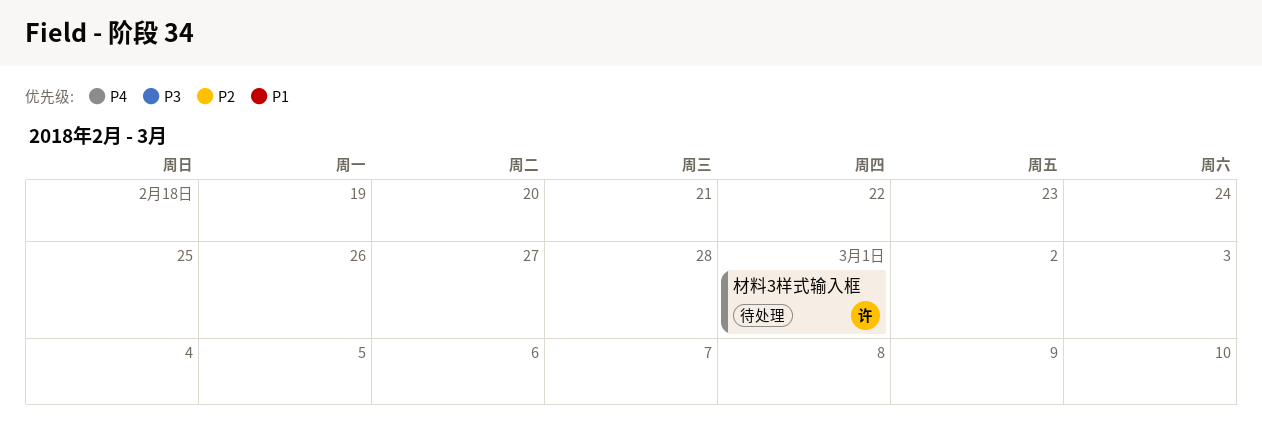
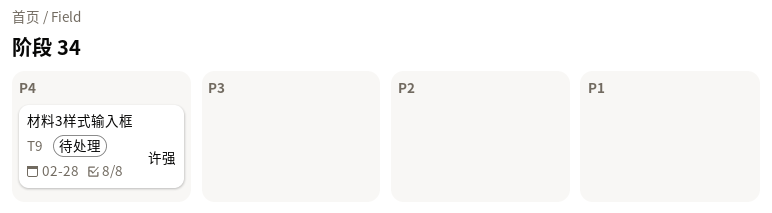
材料3样式输入框, due: Mar 1 -> Feb 28

